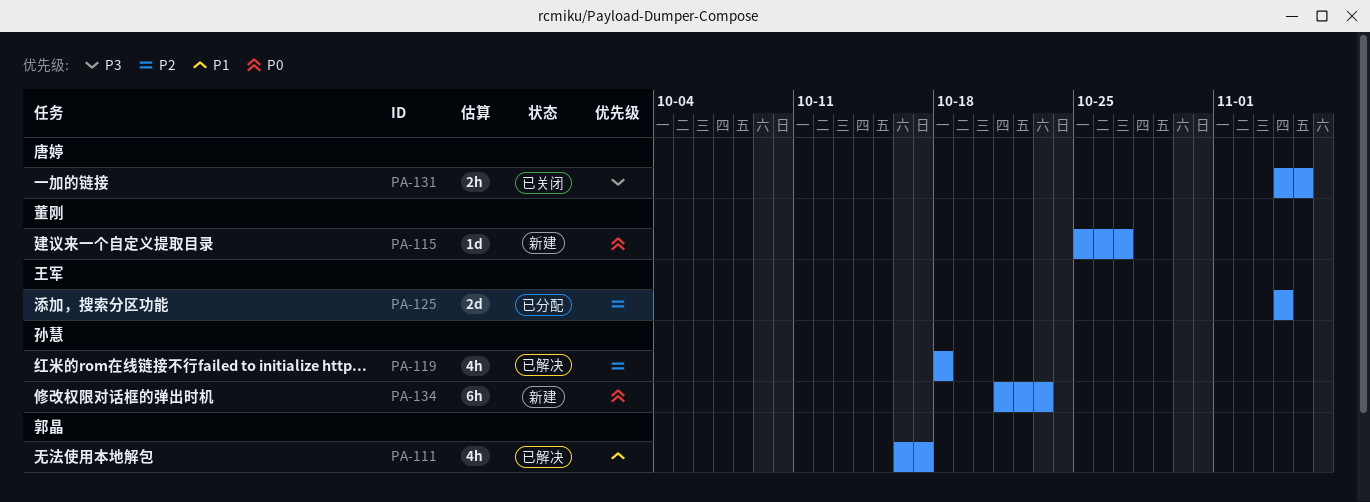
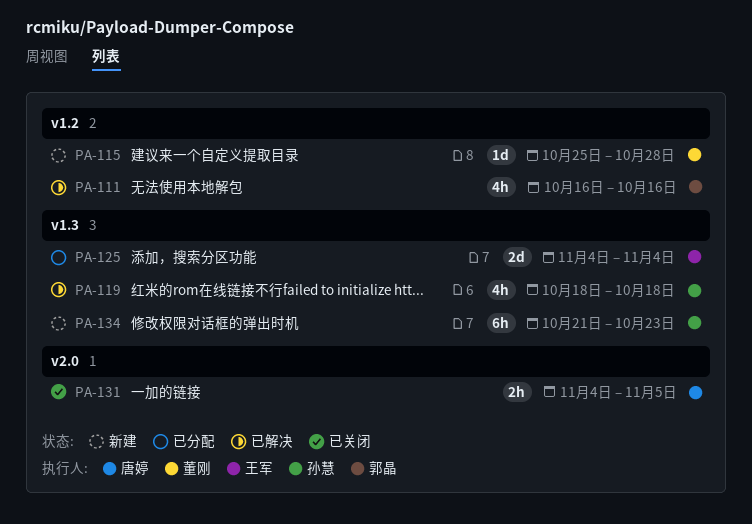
PA-111, due: Oct 17 -> Oct 16
PA-115, due: Oct 27 -> Oct 28

